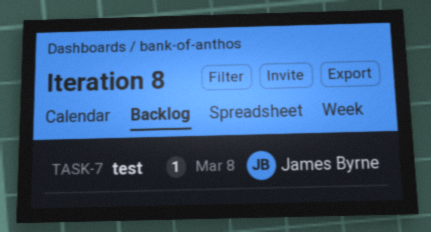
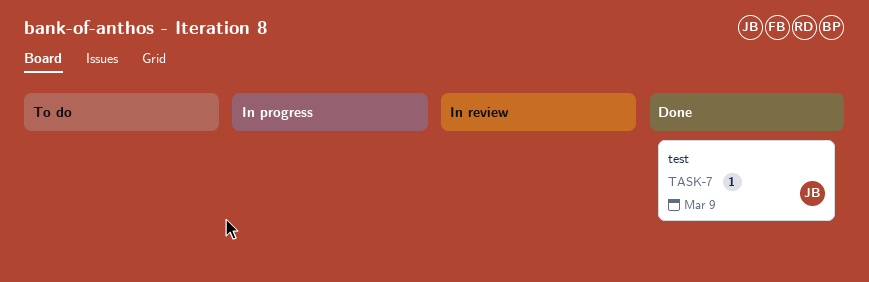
TASK-7, due: Mar 8 -> Mar 9

